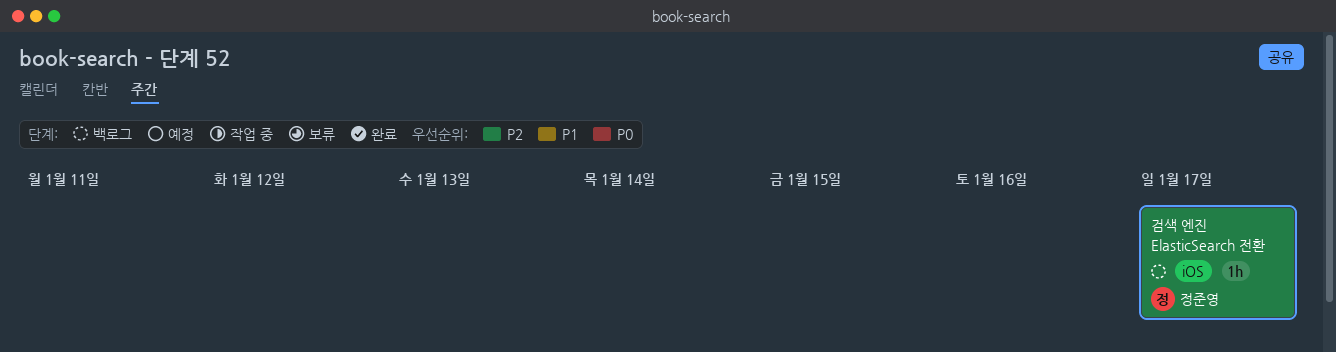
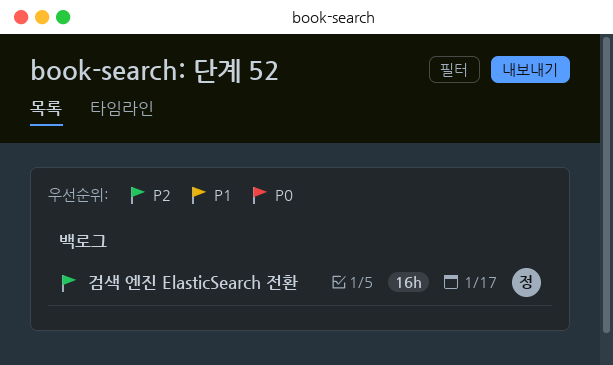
검색 엔진 ElasticSearch 전환, estimate: 1h -> 16h

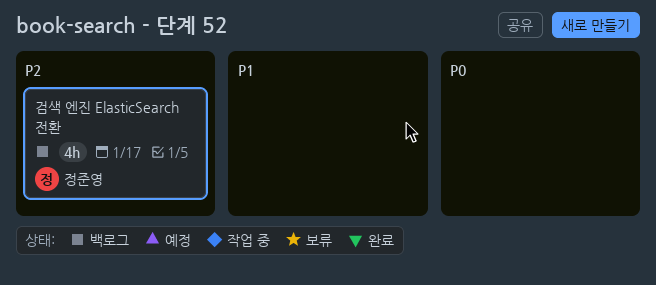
검색 엔진 ElasticSearch 전환, estimate: 16h -> 4h

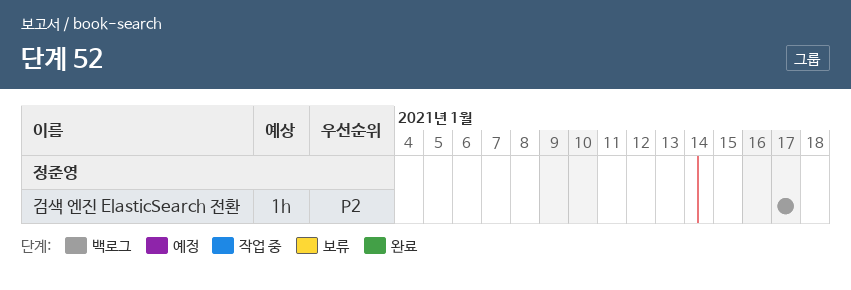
검색 엔진 ElasticSearch 전환, estimate: 4h -> 1h

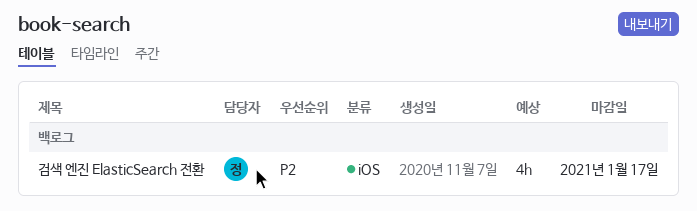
검색 엔진 ElasticSearch 전환, estimate: 1h -> 4h

